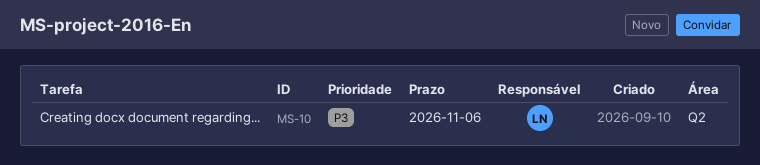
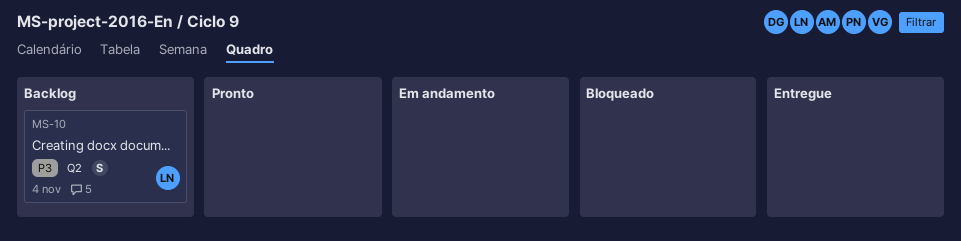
MS-10, due: Nov 6 -> Nov 4

